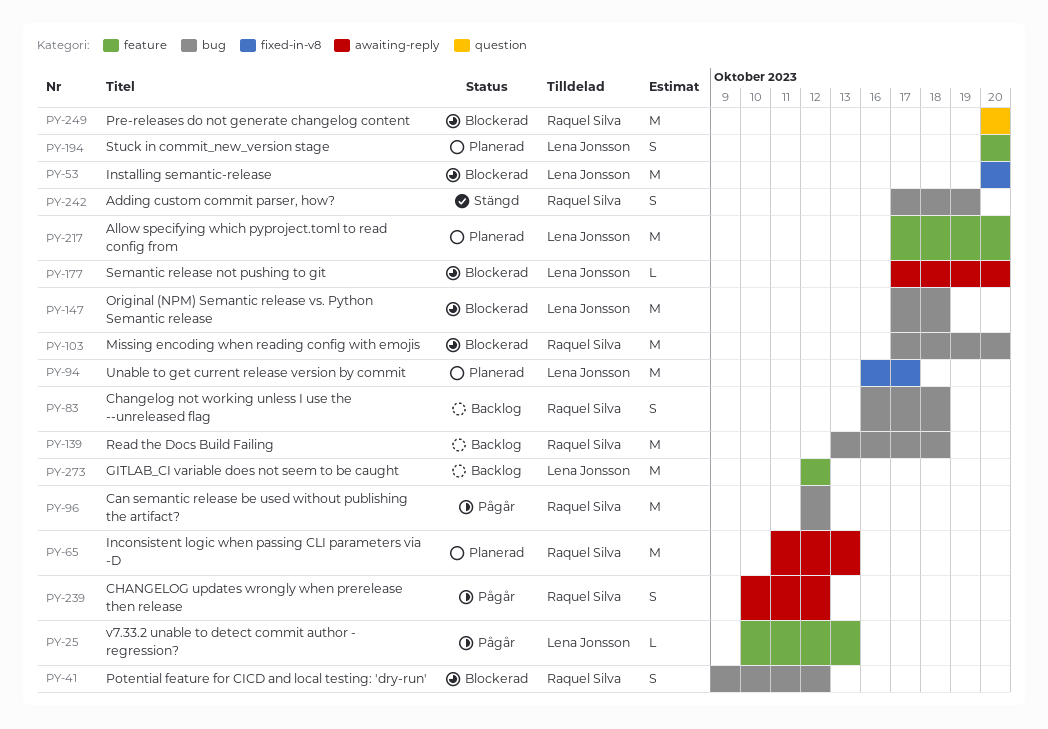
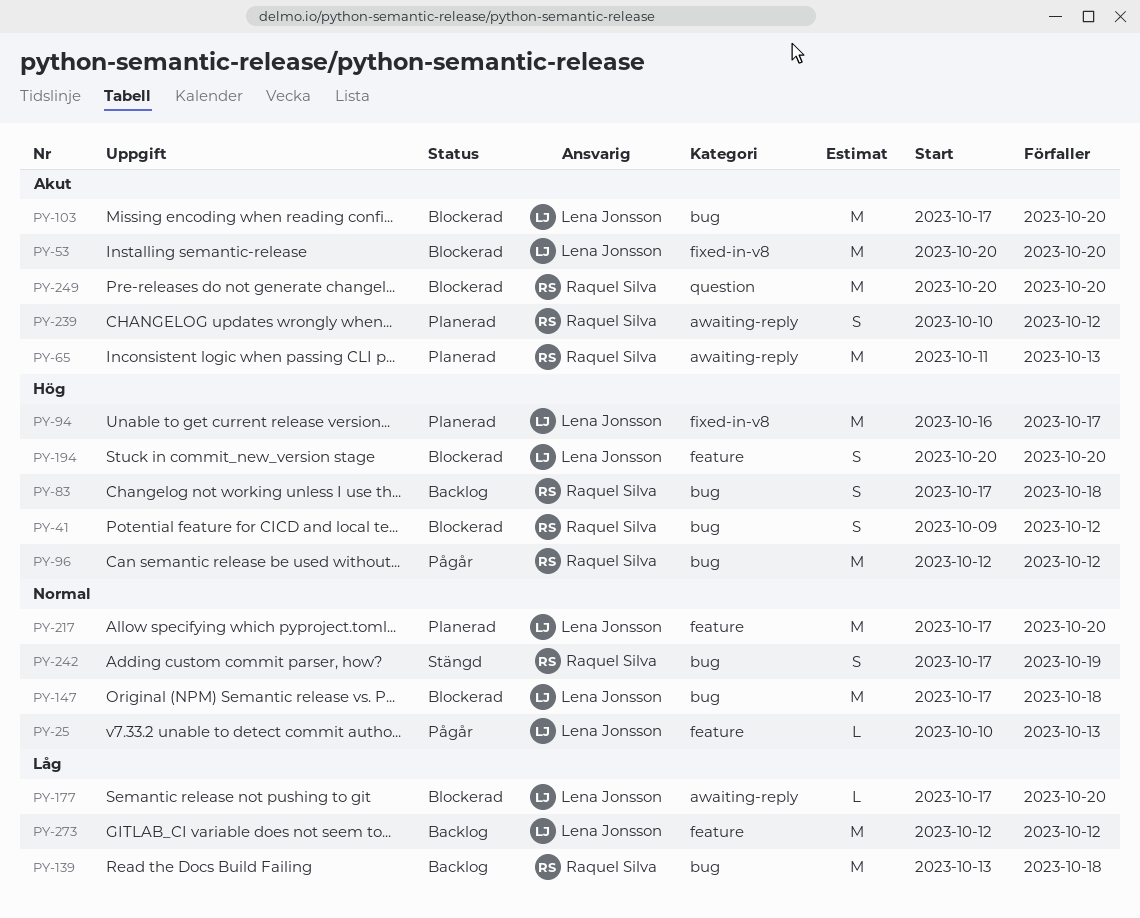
PY-83, start: Oct 16 -> Oct 17
PY-103, owner: Raquel Silva -> Lena Jonsson
PY-194, status: Planerad -> Blockerad
PY-239, status: Pågår -> Planerad

